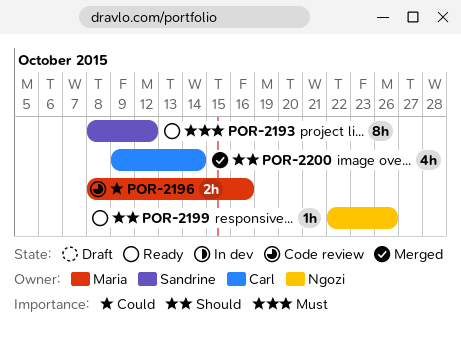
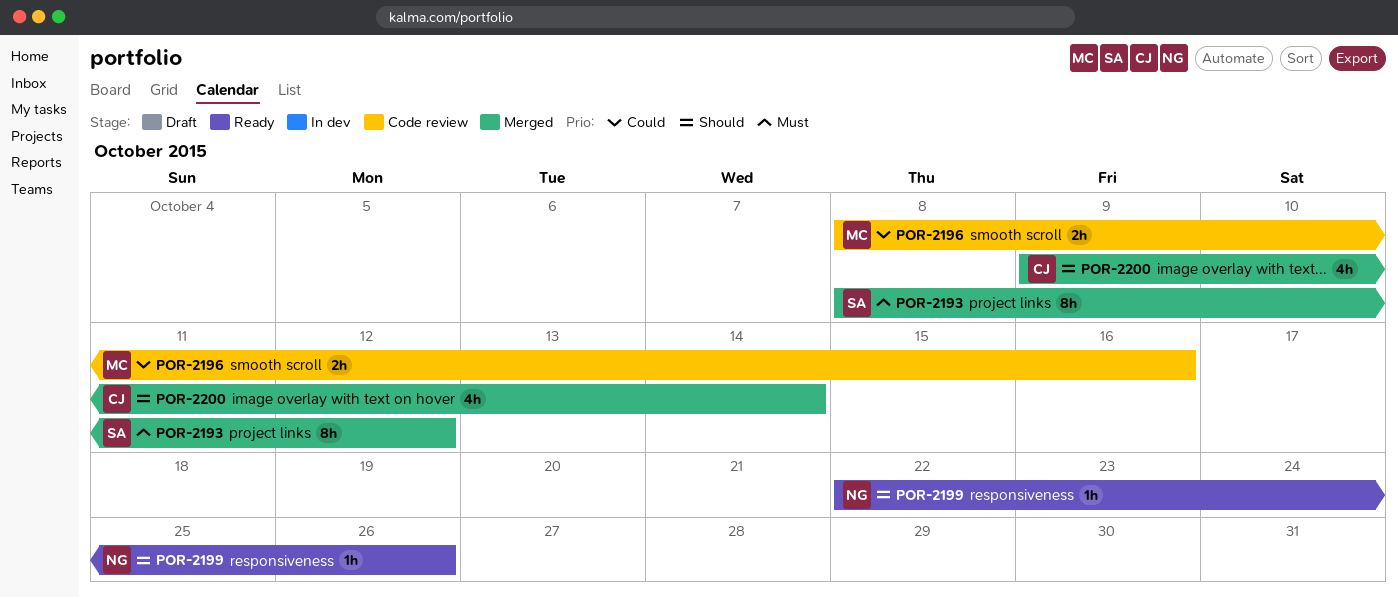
POR-2193, status: Ready -> Merged

